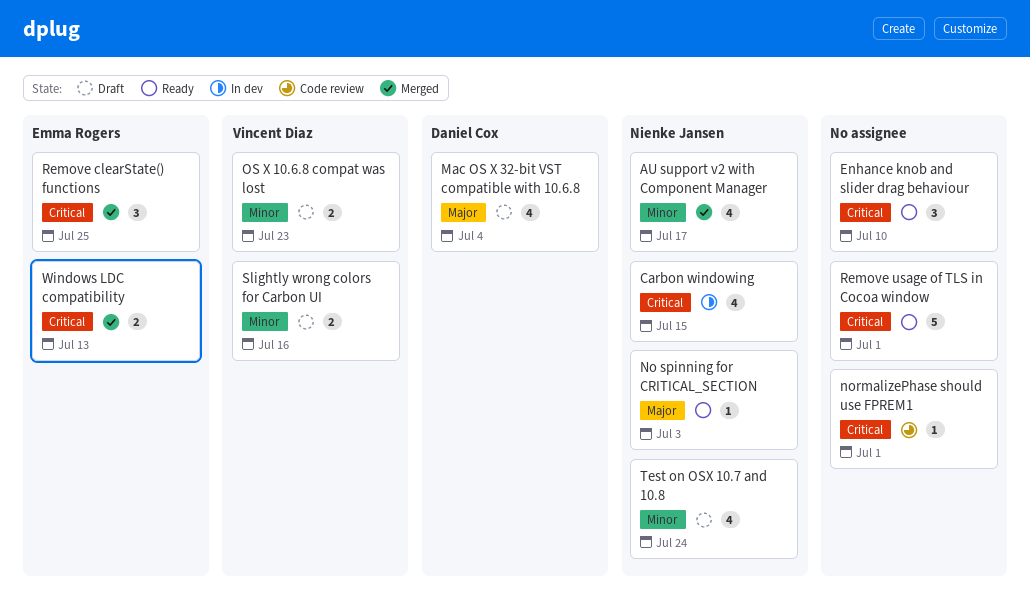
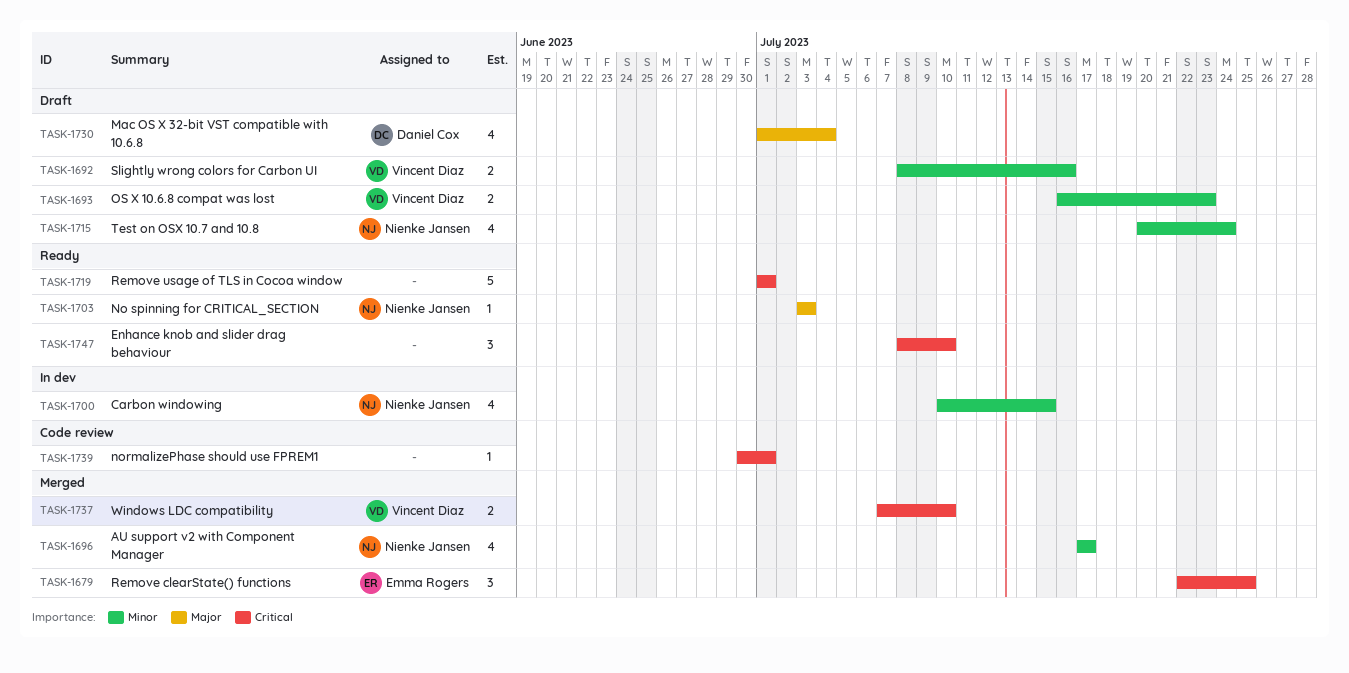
Carbon windowing, priority: Critical -> Minor
Windows LDC compatibility, owner: Emma Rogers -> Vincent Diaz
Windows LDC compatibility, due: Jul 13 -> Jul 10

